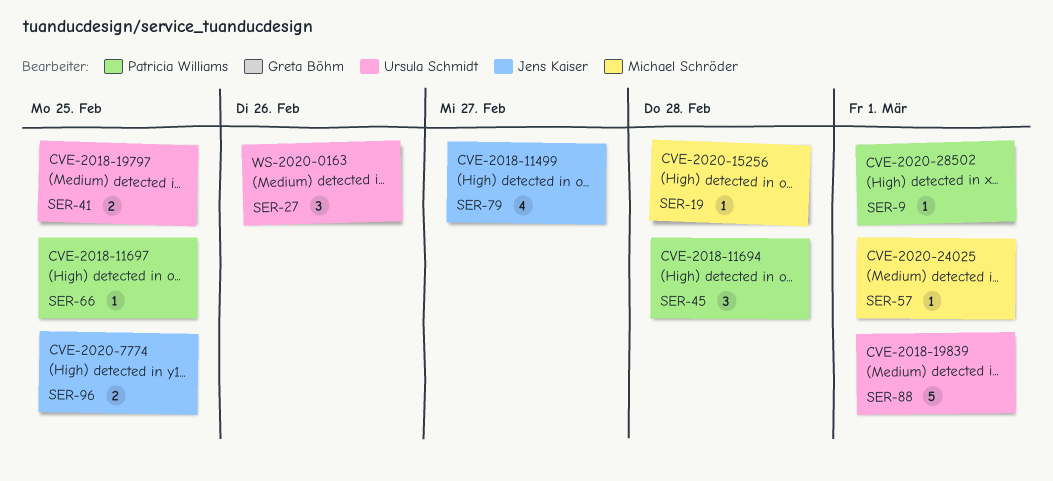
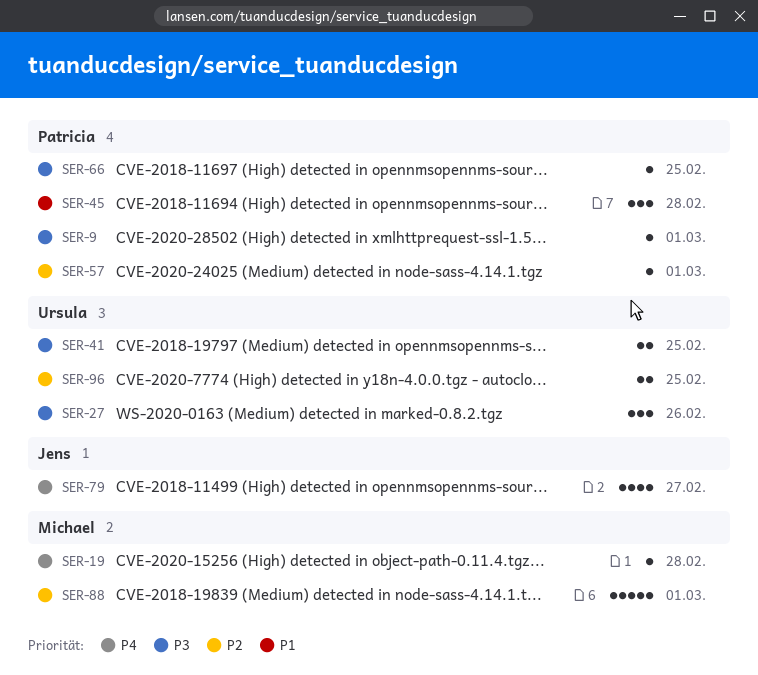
SER-57, owner: Michael Schröder -> Patricia Williams
SER-88, owner: Ursula Schmidt -> Michael Schröder
SER-96, owner: Jens Kaiser -> Ursula Schmidt

